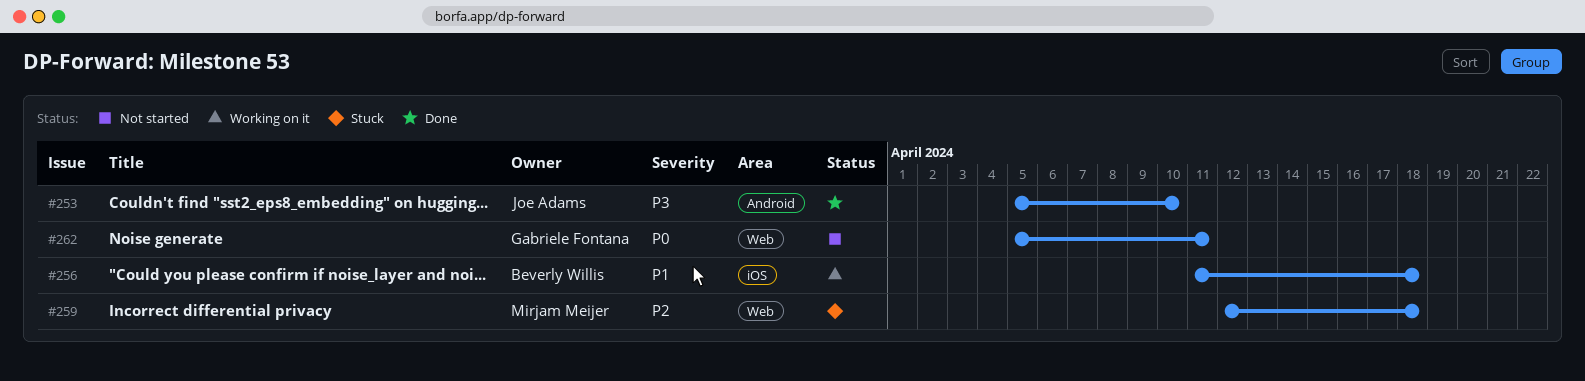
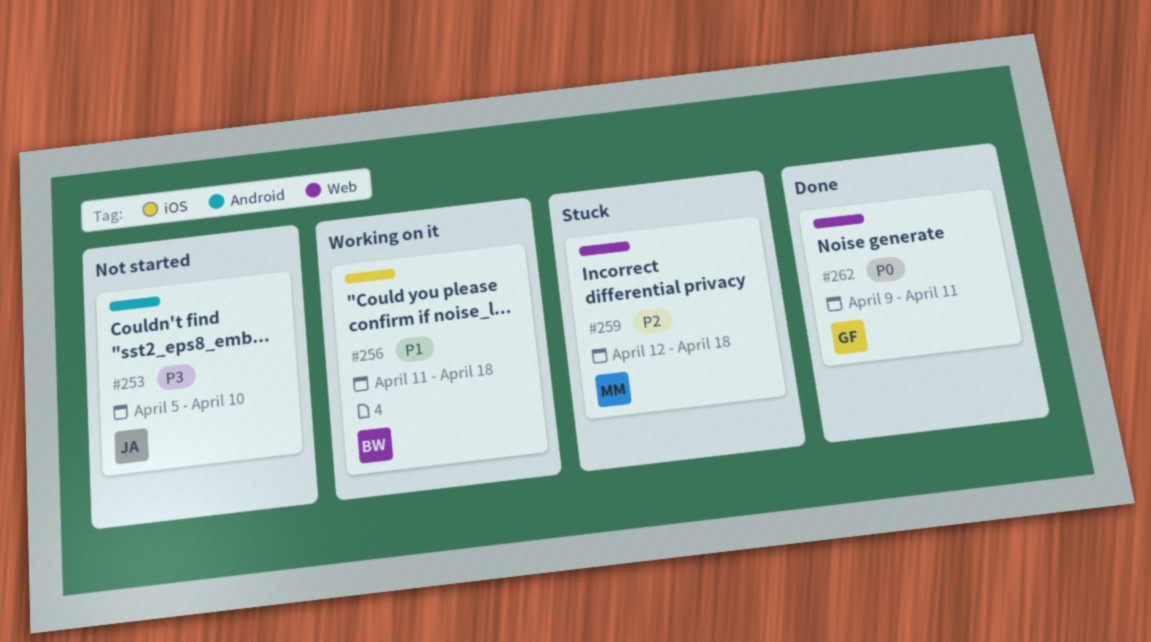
#253, status: Done -> Not started
#262, status: Not started -> Done
#262, start: Apr 5 -> Apr 9

